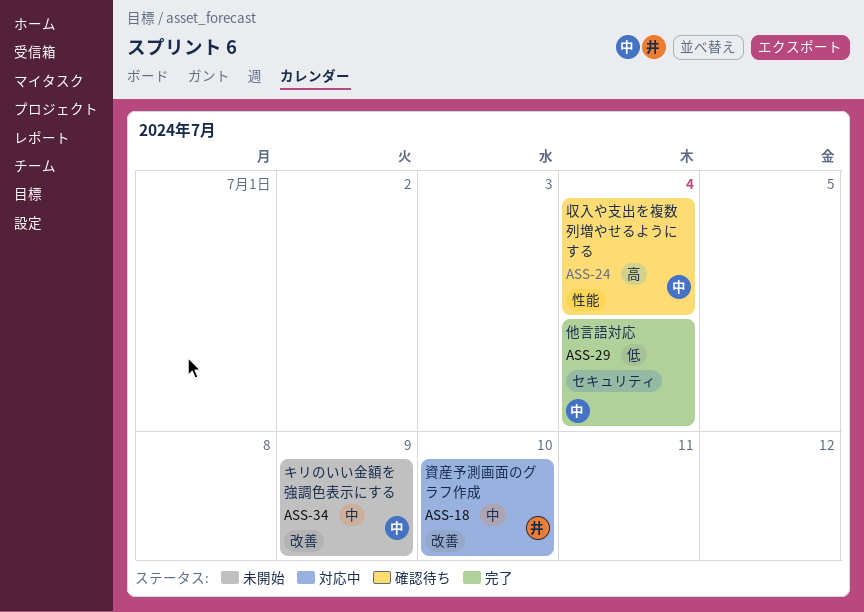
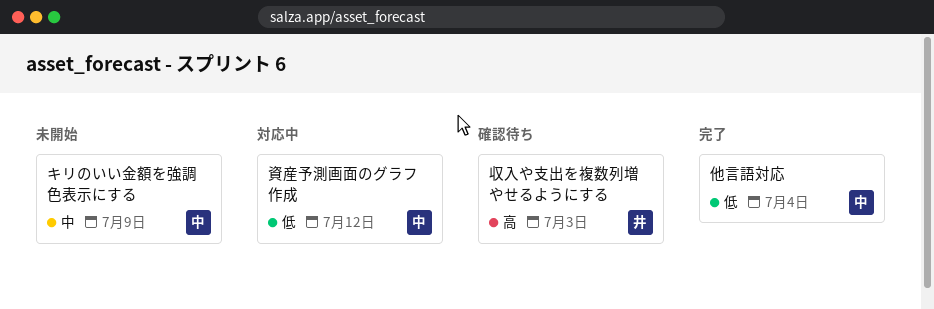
収入や支出を複数列増やせるようにする, owner: 中 -> 井
収入や支出を複数列増やせるようにする, due: Jul 4 -> Jul 3
資産予測画面のグラフ作成, owner: 井 -> 中
資産予測画面のグラフ作成, priority: 中 -> 低
資産予測画面のグラフ作成, due: Jul 10 -> Jul 12

